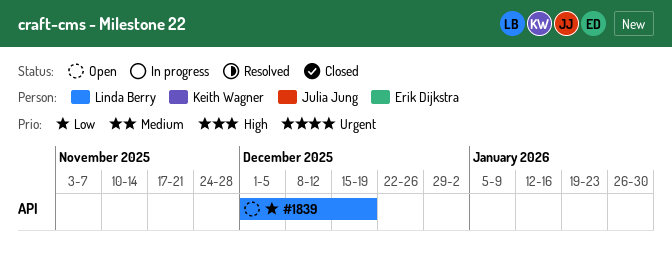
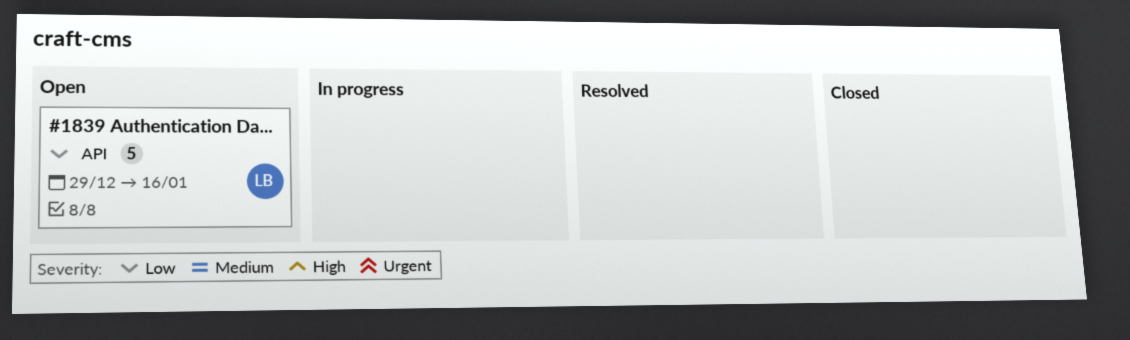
#1839, start: Dec 1 -> Dec 29
#1839, due: Dec 19 -> Jan 16

